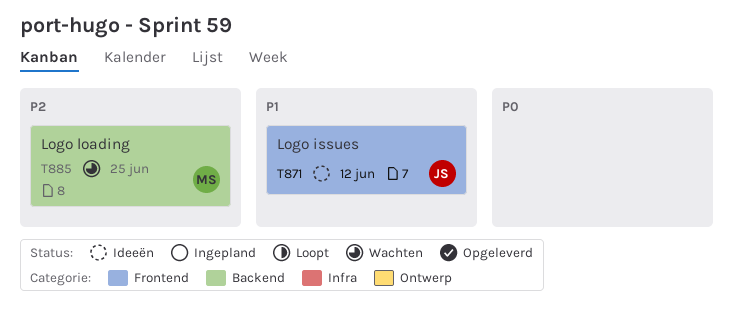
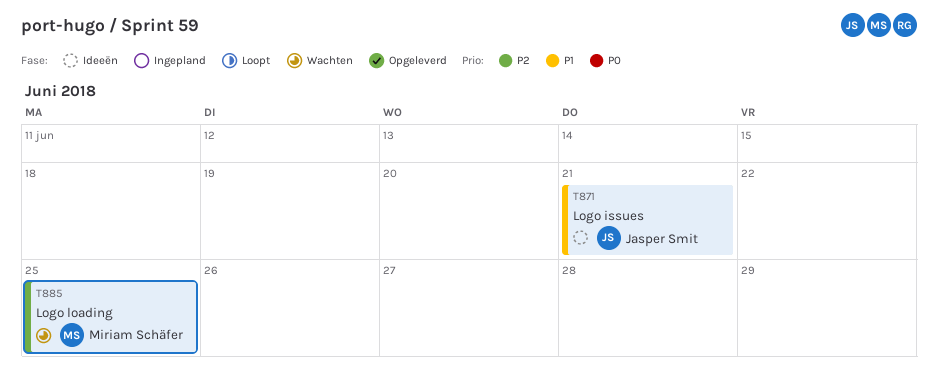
T871, due: Jun 12 -> Jun 21

